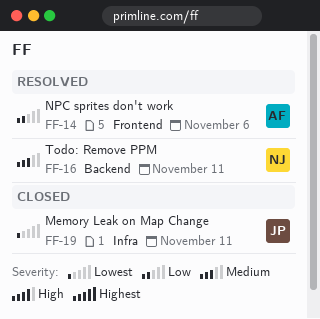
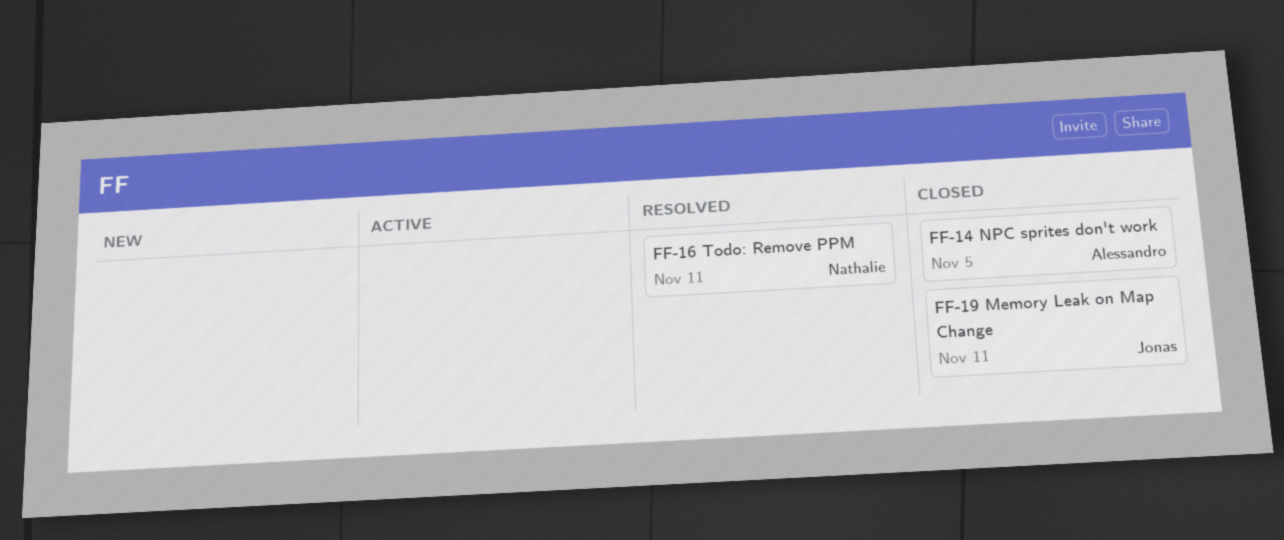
FF-14, status: Resolved -> Closed
FF-14, due: Nov 6 -> Nov 5

